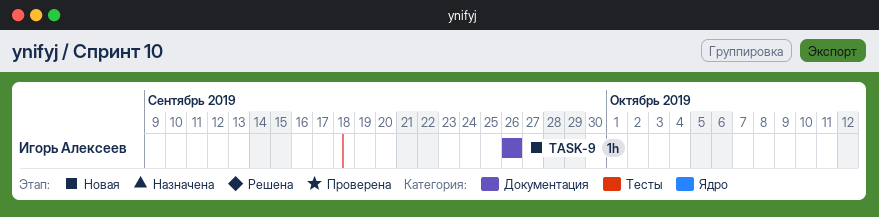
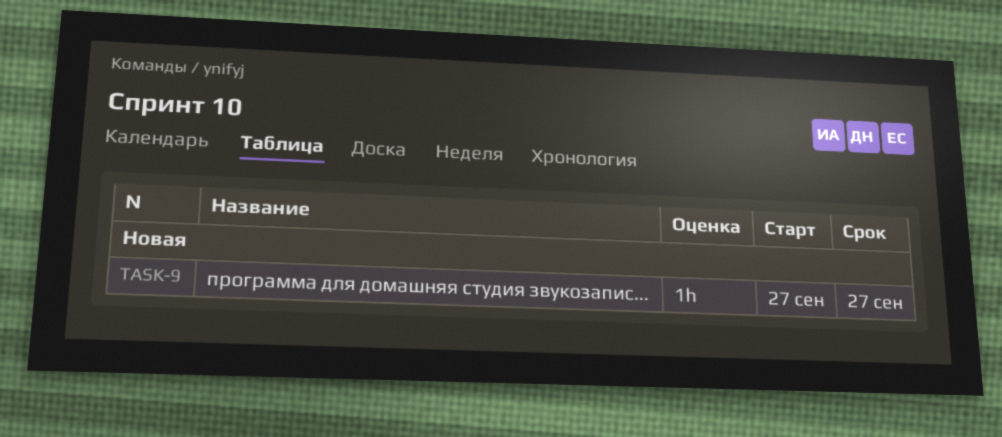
TASK-9, start: Sep 26 -> Sep 27
TASK-9, due: Sep 26 -> Sep 27

